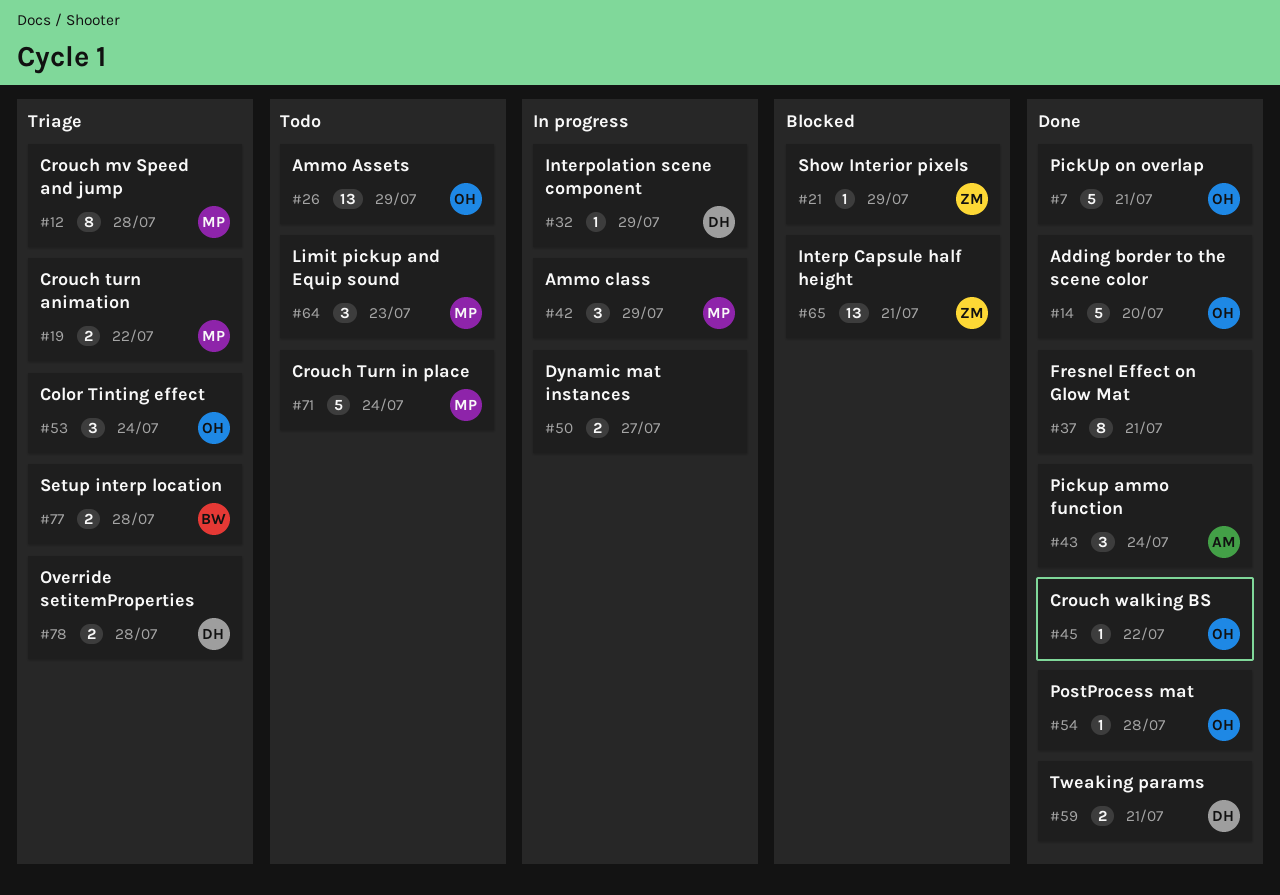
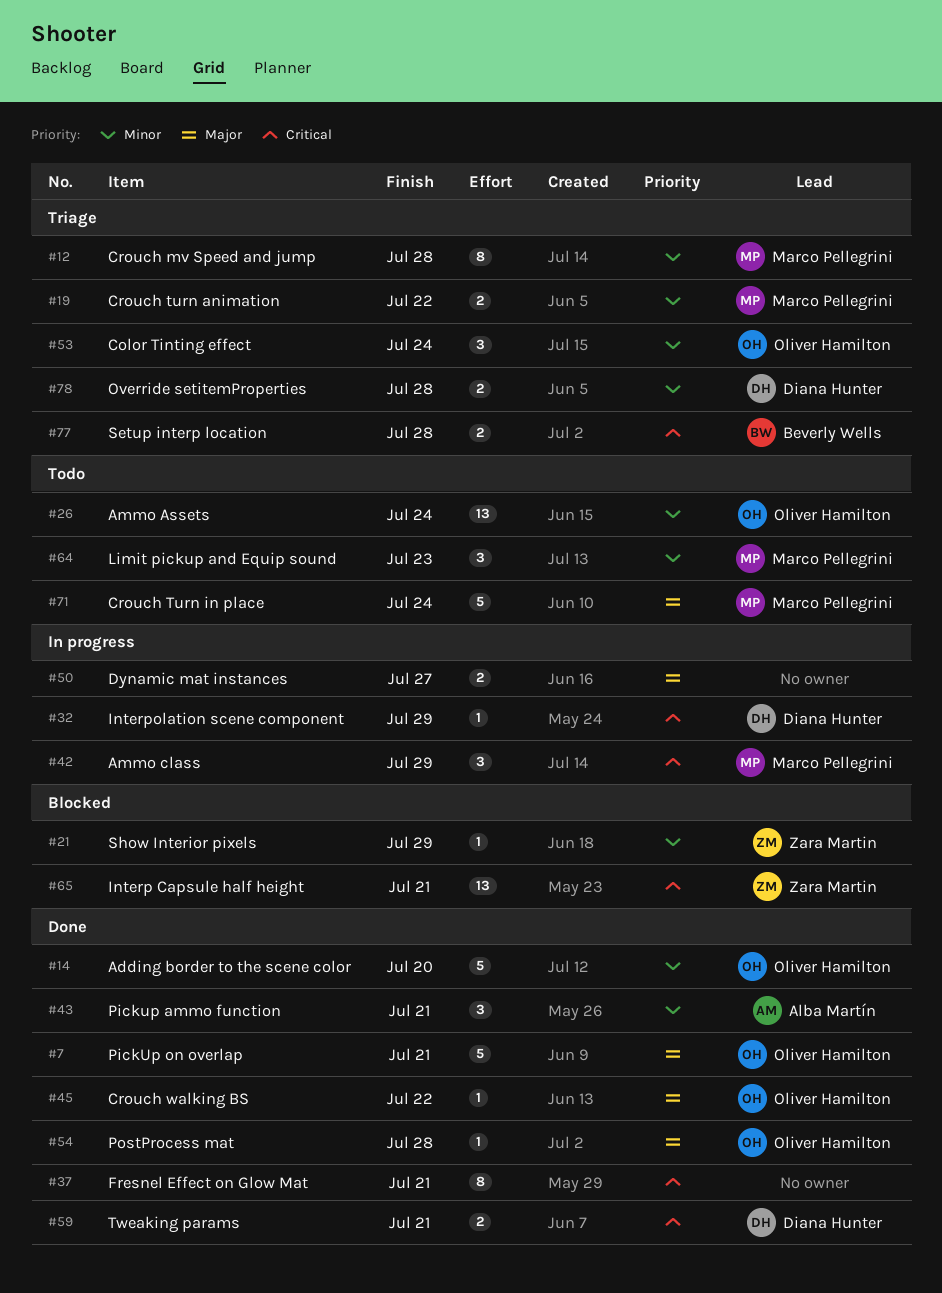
#26, due: Jul 29 -> Jul 24
#43, due: Jul 24 -> Jul 21

